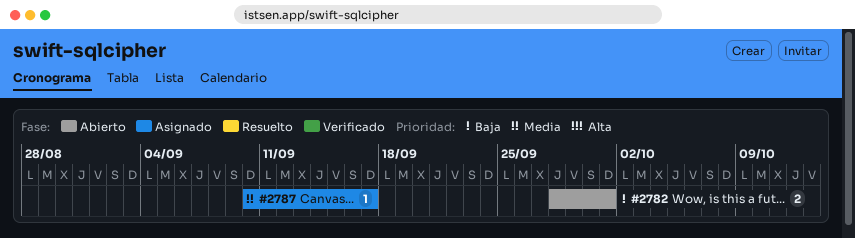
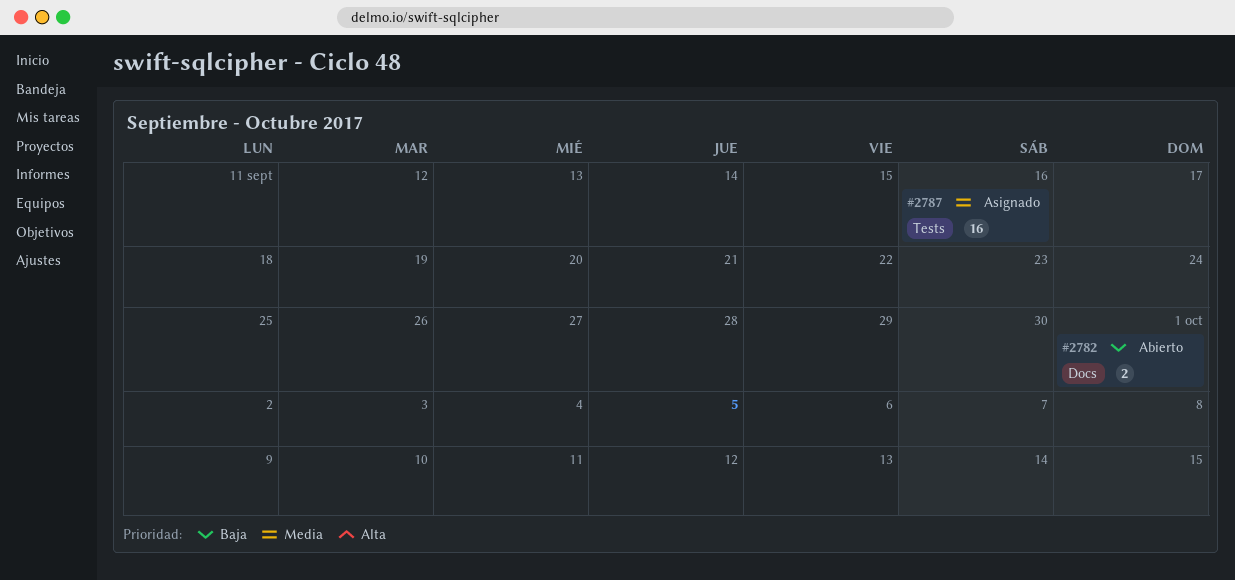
#2787, estimate: 1 -> 16
#2787, due: Sep 17 -> Sep 16

